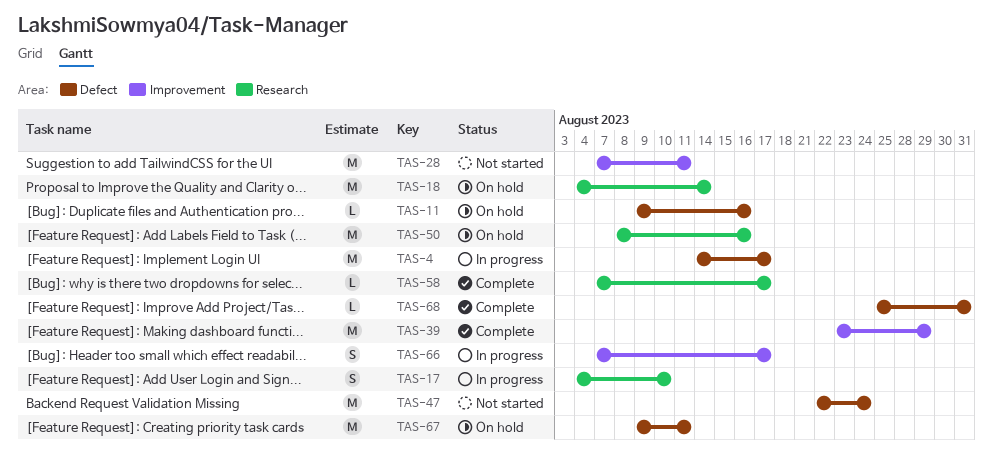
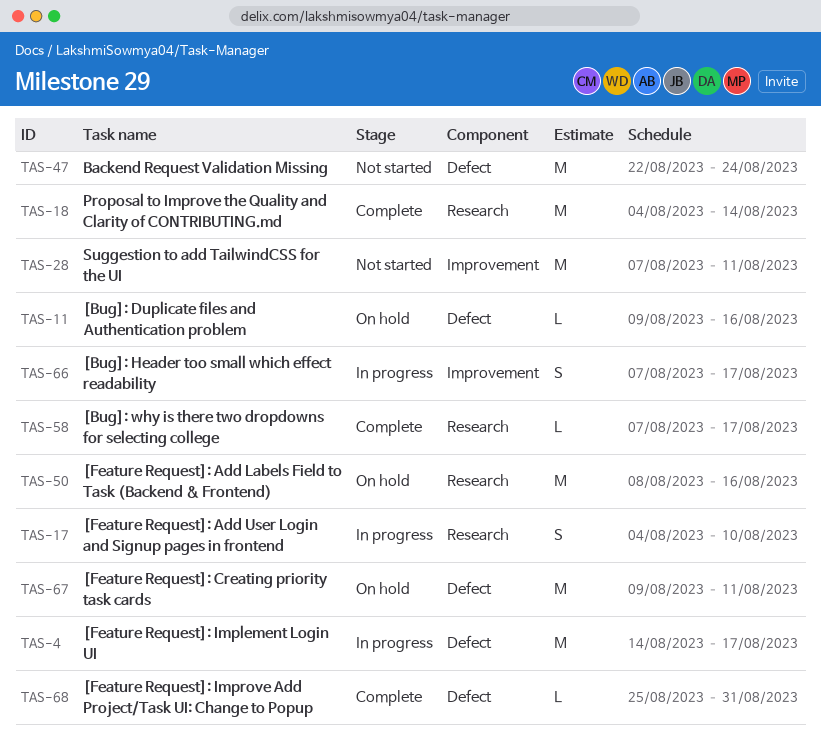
TAS-18, status: On hold -> Complete
TAS-39: present -> none

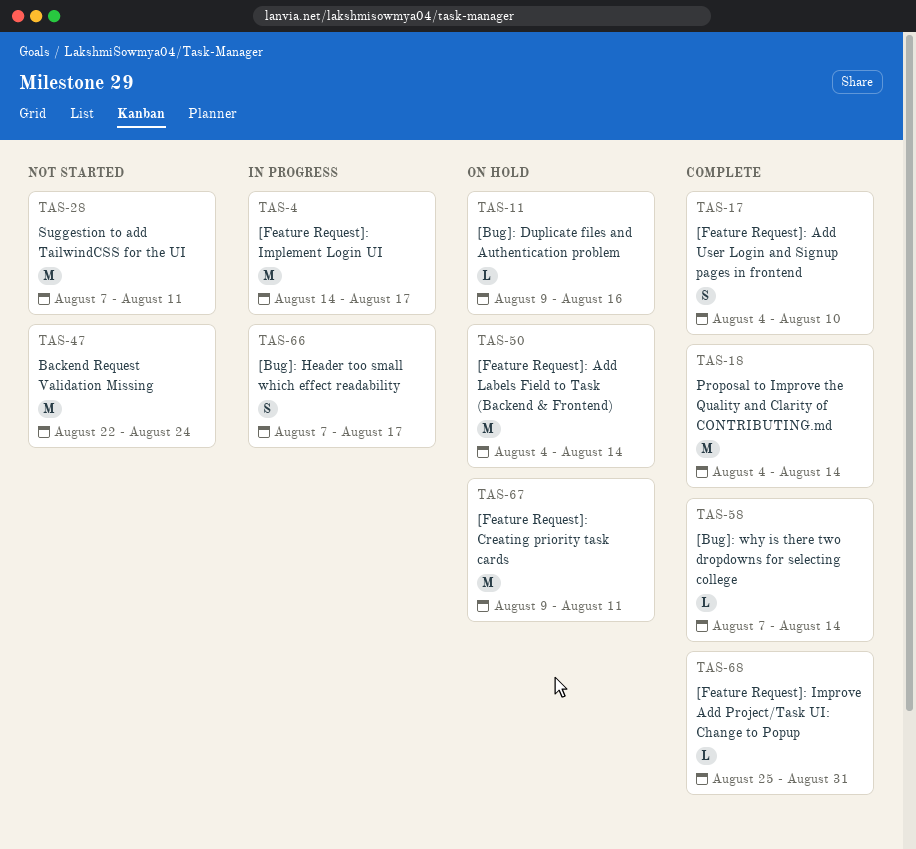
TAS-17, status: In progress -> Complete
TAS-50, start: Aug 8 -> Aug 4
TAS-50, due: Aug 16 -> Aug 14
TAS-58, due: Aug 17 -> Aug 14

